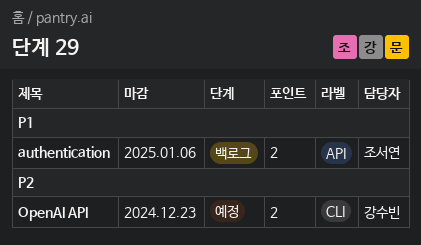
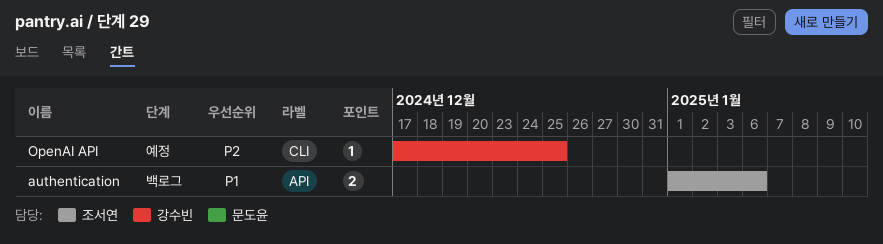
OpenAI API, estimate: 2 -> 1
OpenAI API, due: Dec 23 -> Dec 25

